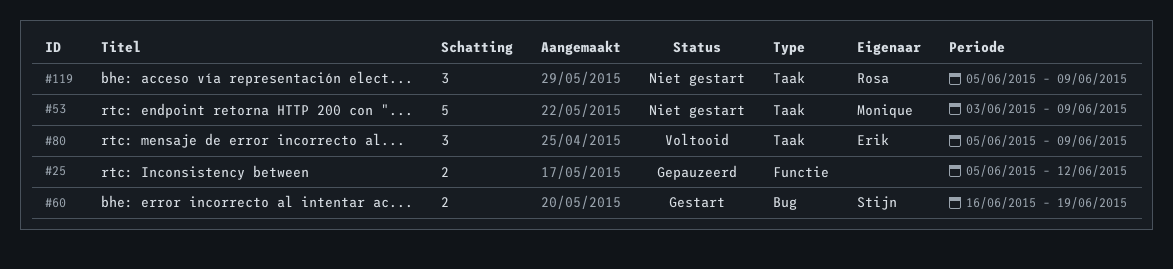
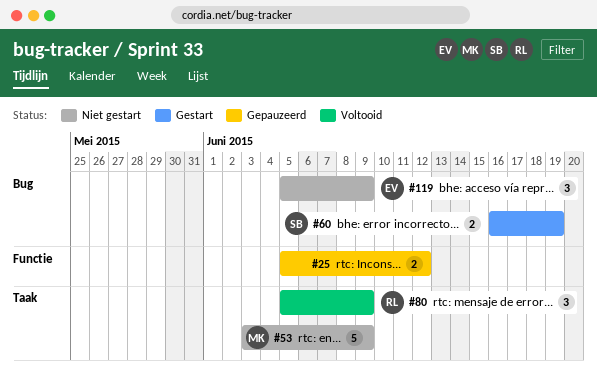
#80, owner: Erik -> Rosa
#119, owner: Rosa -> Erik
#119, label: Taak -> Bug

